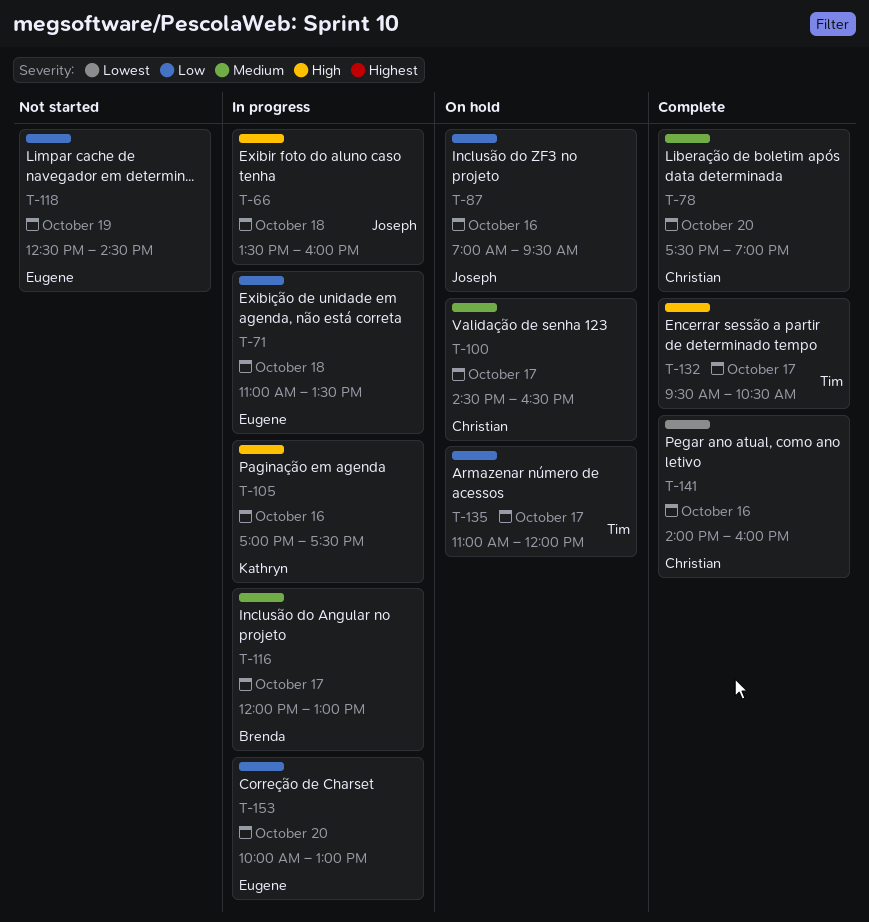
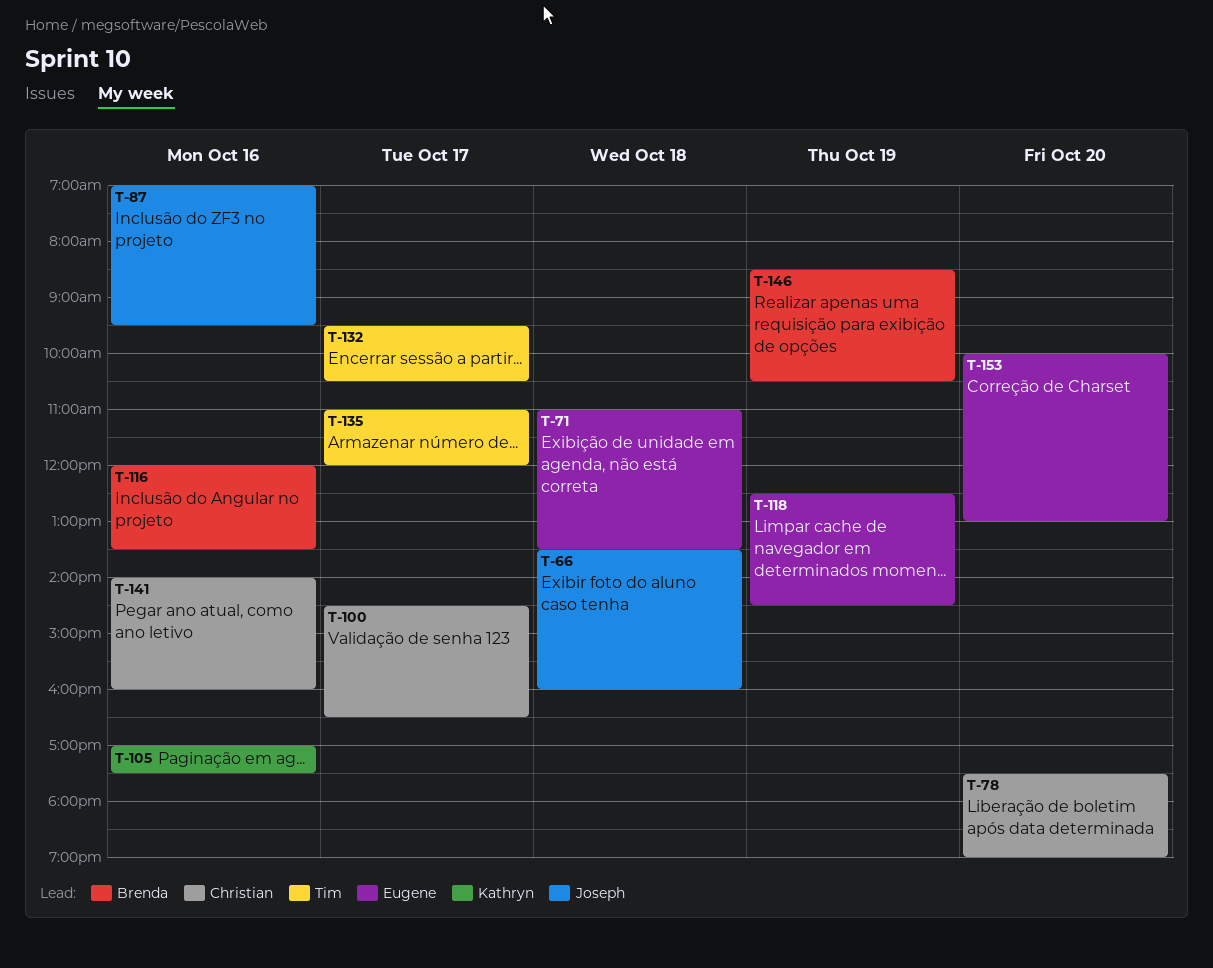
T-116, day: Oct 17 -> Oct 16
T-116, ends: 13:00 -> 13:30
T-146: none -> present

